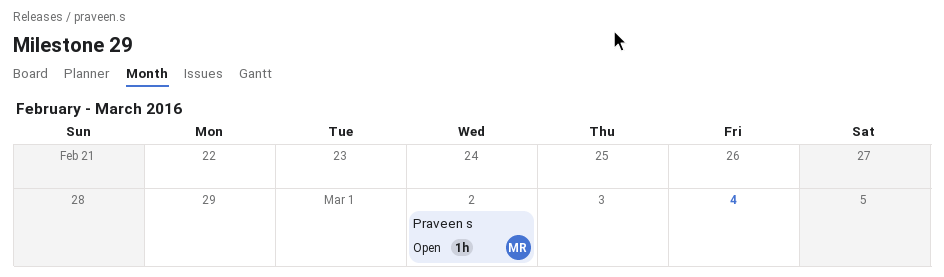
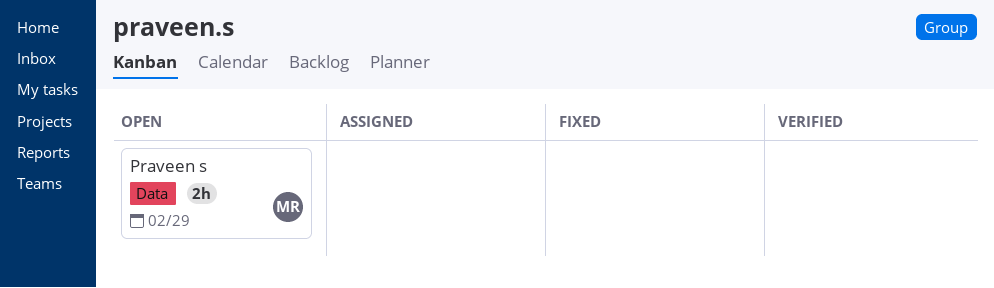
Praveen s, estimate: 1h -> 2h
Praveen s, due: Mar 2 -> Feb 29

